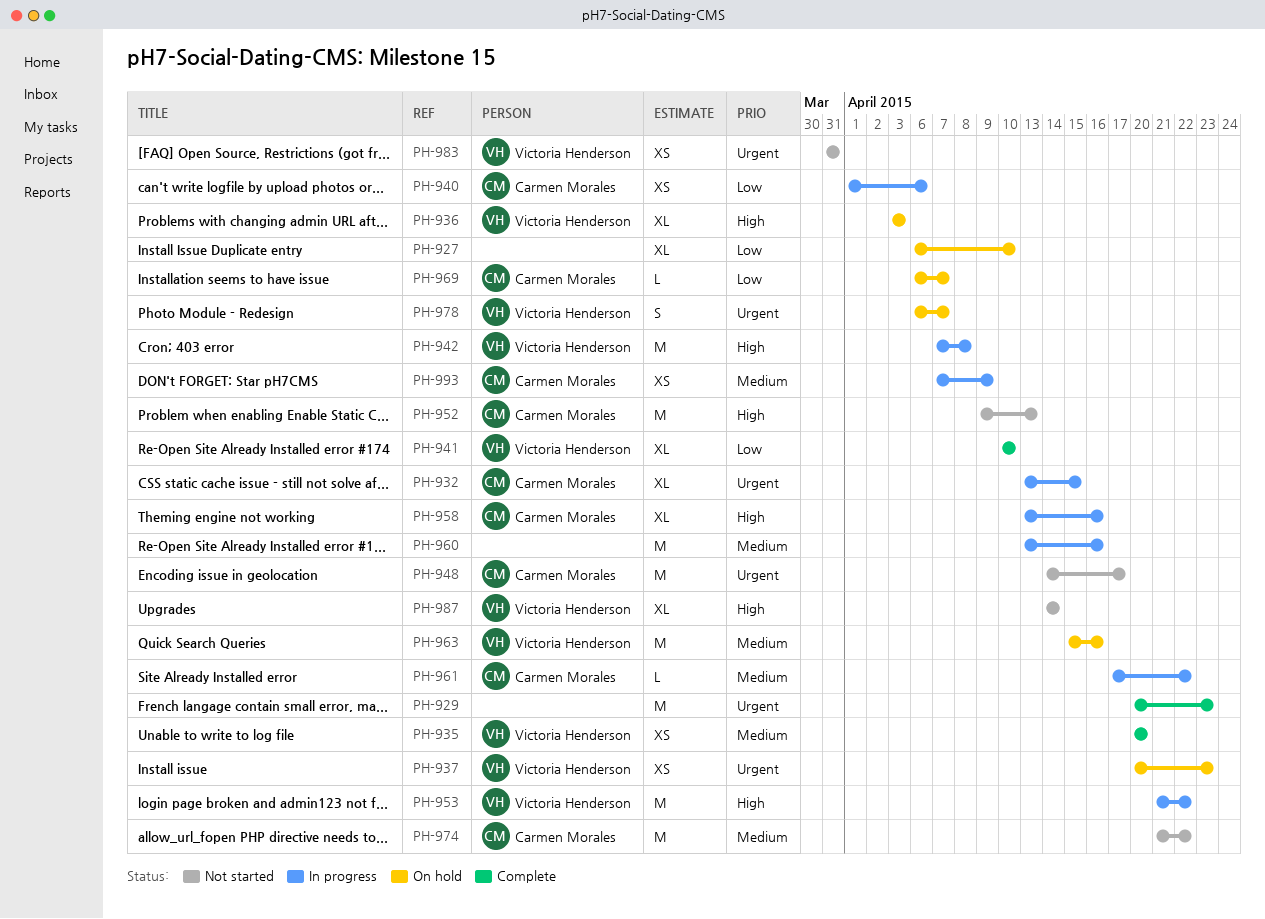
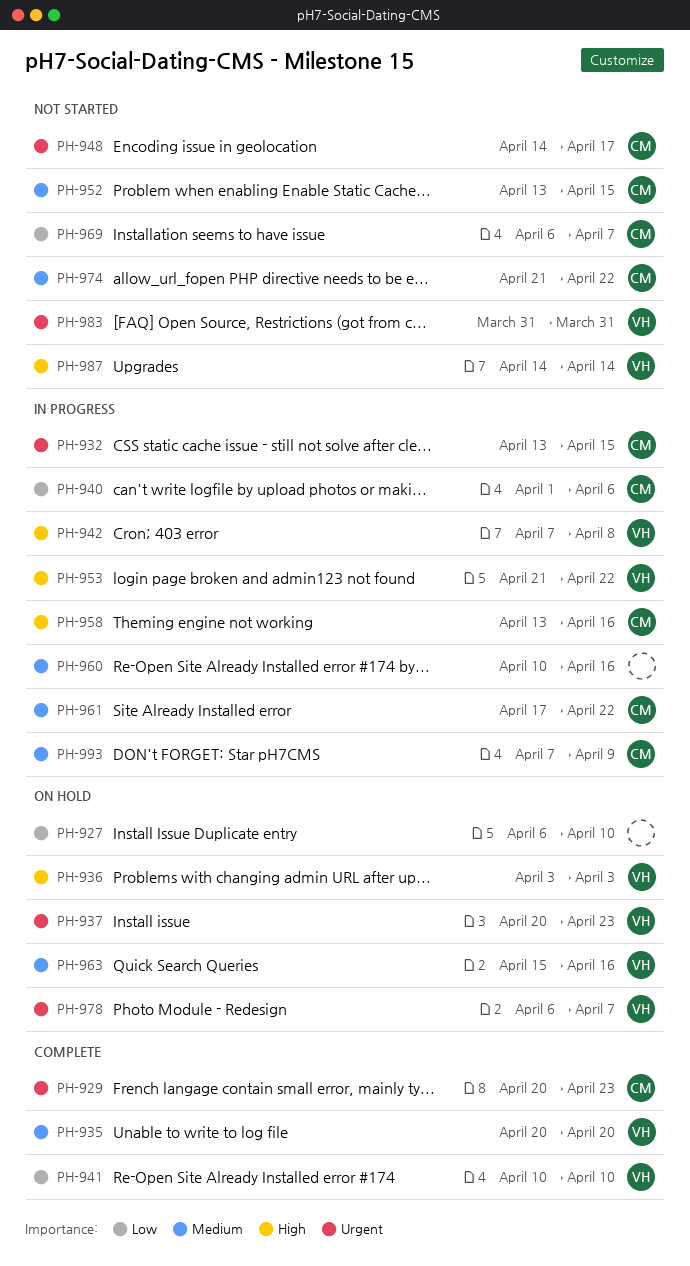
PH-929, owner: none -> Carmen Morales
PH-952, priority: High -> Medium
PH-952, start: Apr 9 -> Apr 13
PH-952, due: Apr 13 -> Apr 15
PH-960, start: Apr 13 -> Apr 10
PH-969, status: On hold -> Not started

